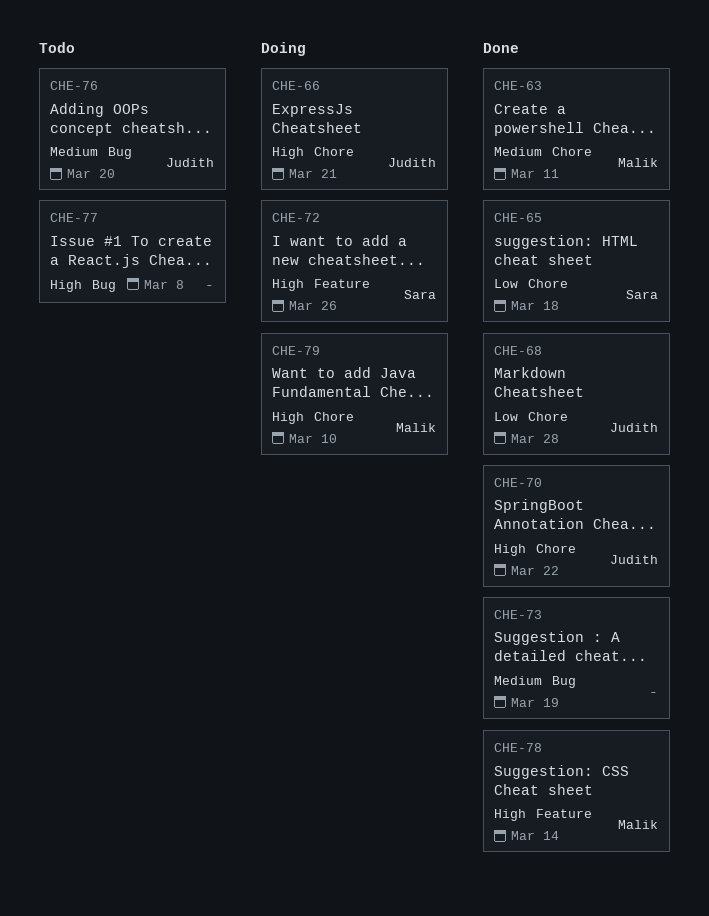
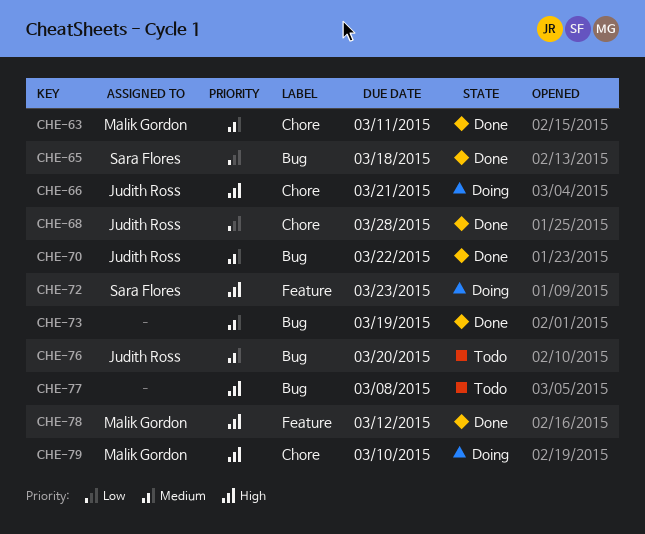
CHE-65, label: Chore -> Bug
CHE-70, priority: High -> Medium
CHE-70, label: Chore -> Bug
CHE-72, due: Mar 26 -> Mar 23
CHE-78, due: Mar 14 -> Mar 12

